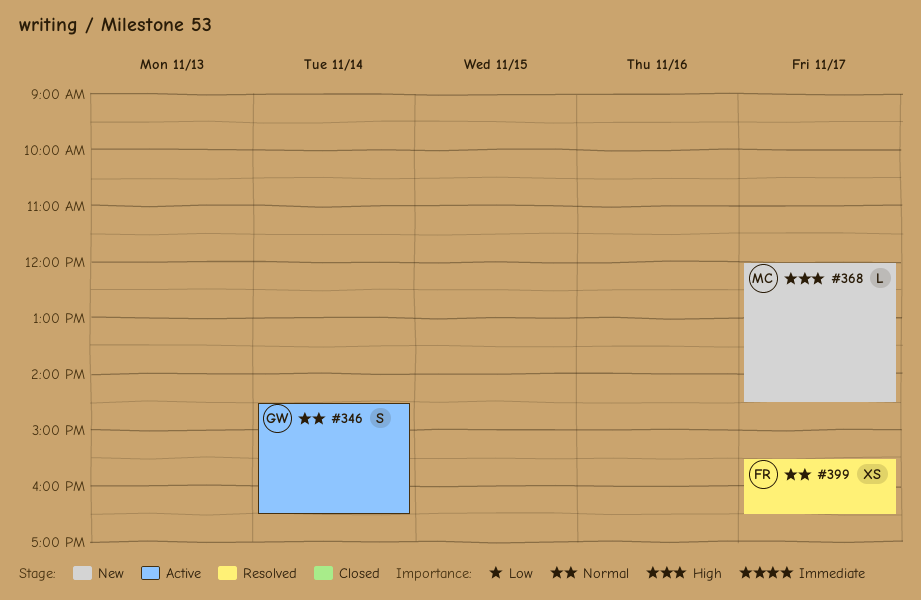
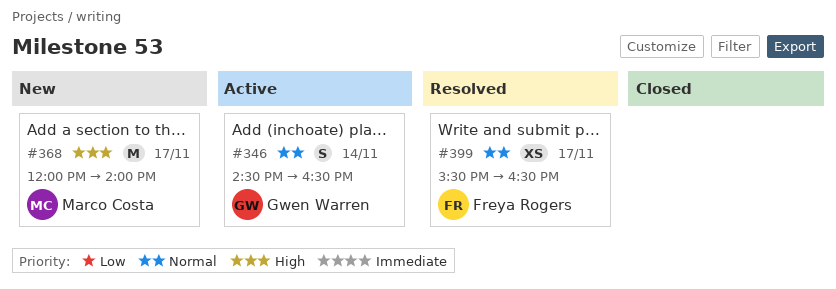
#368, estimate: L -> M
#368, ends: 14:30 -> 14:00

